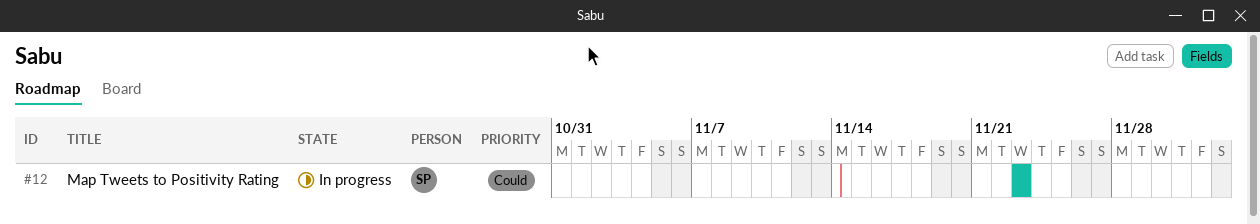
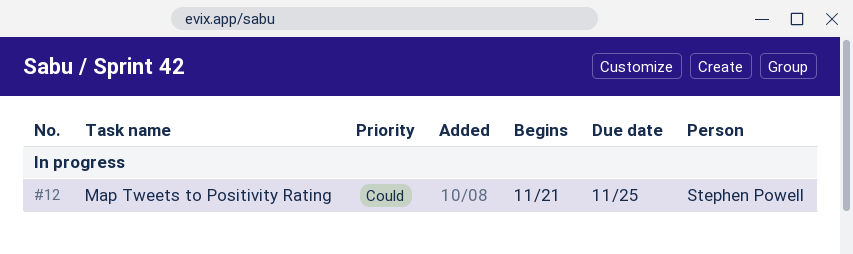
#12, start: Nov 23 -> Nov 21
#12, due: Nov 23 -> Nov 25

